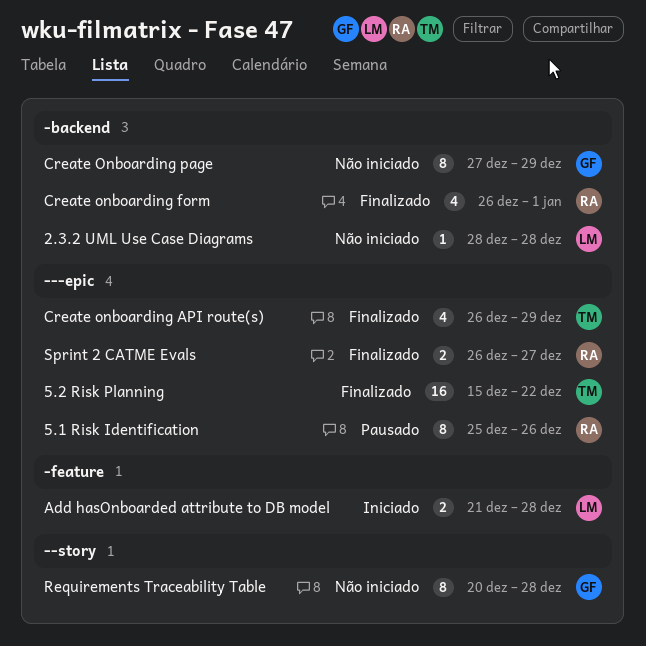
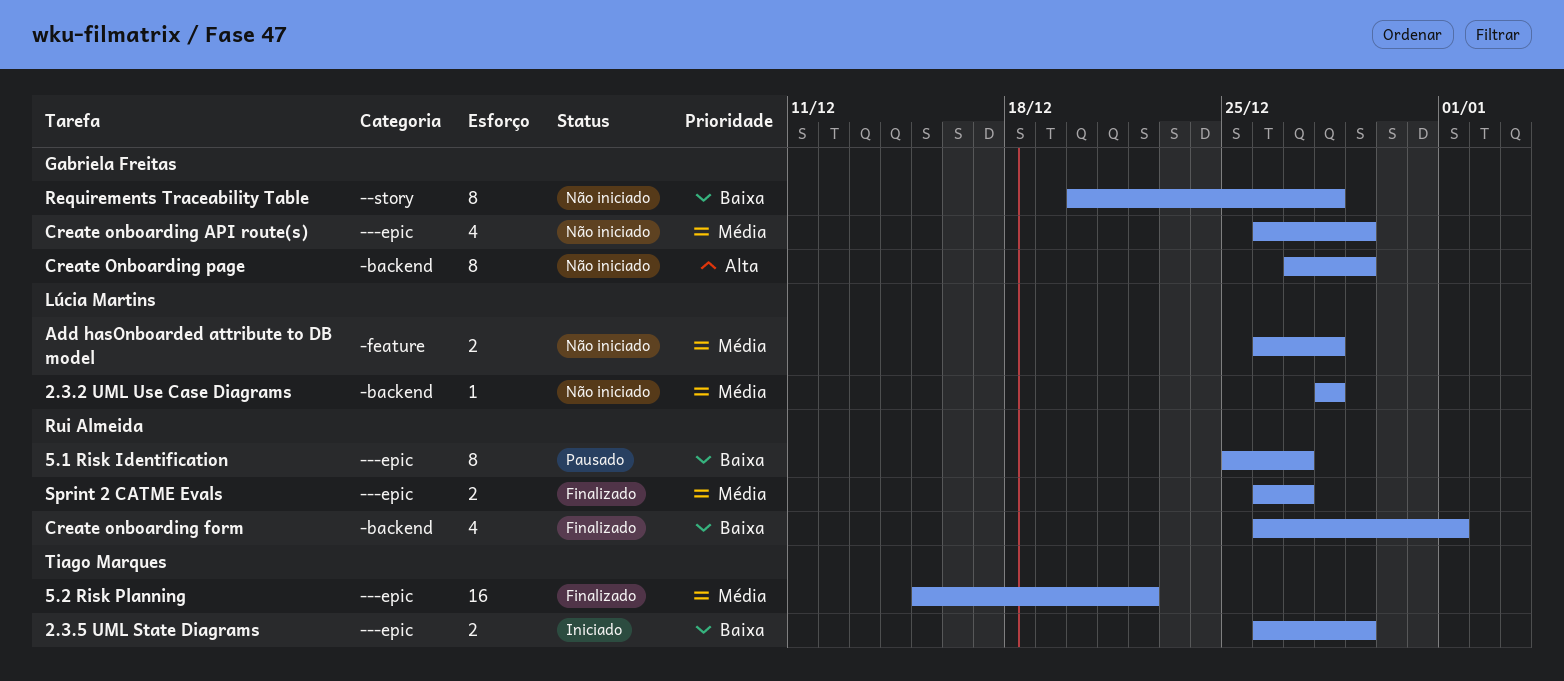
2.3.5 UML State Diagrams: none -> present
5.1 Risk Identification, due: Dec 26 -> Dec 27
Add hasOnboarded attribute to DB model, status: Iniciado -> Não iniciado
Add hasOnboarded attribute to DB model, start: Dec 21 -> Dec 26
Create onboarding API route(s), status: Finalizado -> Não iniciado
Create onboarding API route(s), owner: Tiago Marques -> Gabriela Freitas

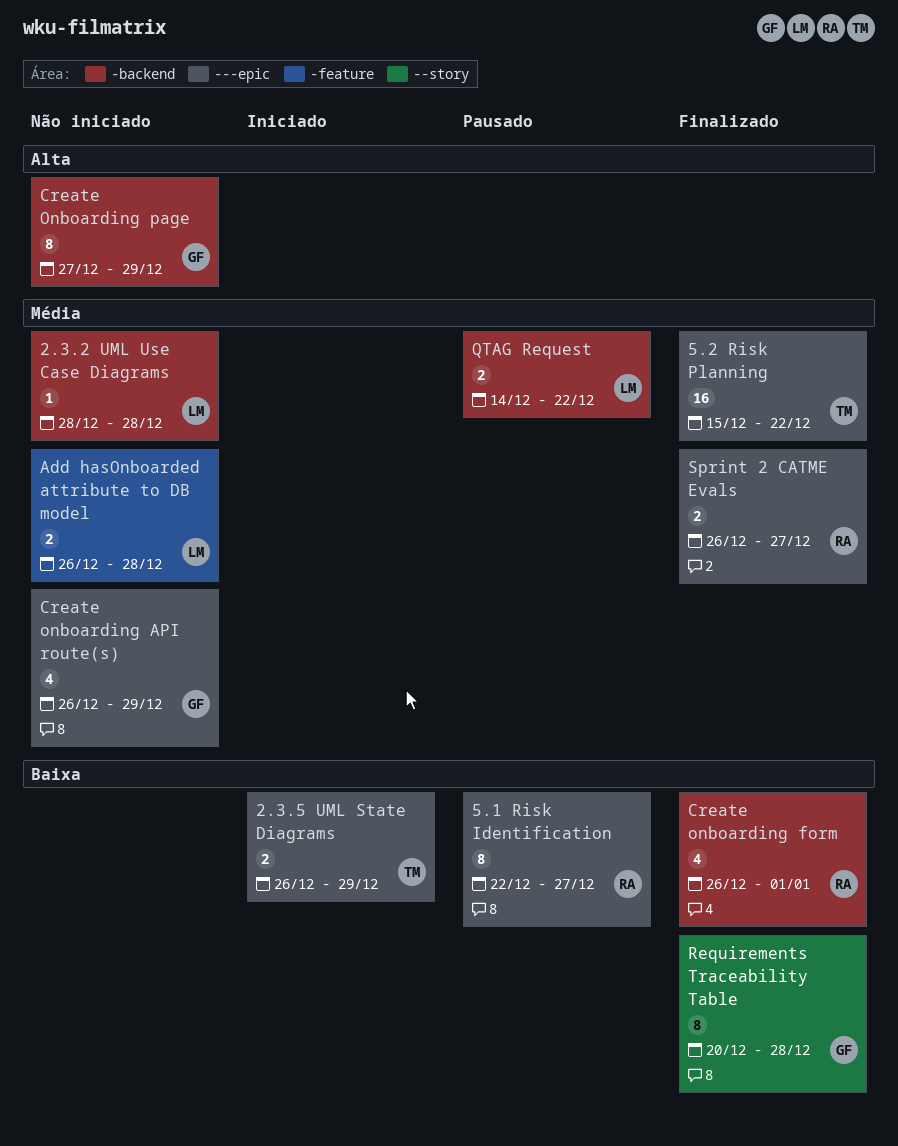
5.1 Risk Identification, start: Dec 25 -> Dec 22
QTAG Request: none -> present
Requirements Traceability Table, status: Não iniciado -> Finalizado

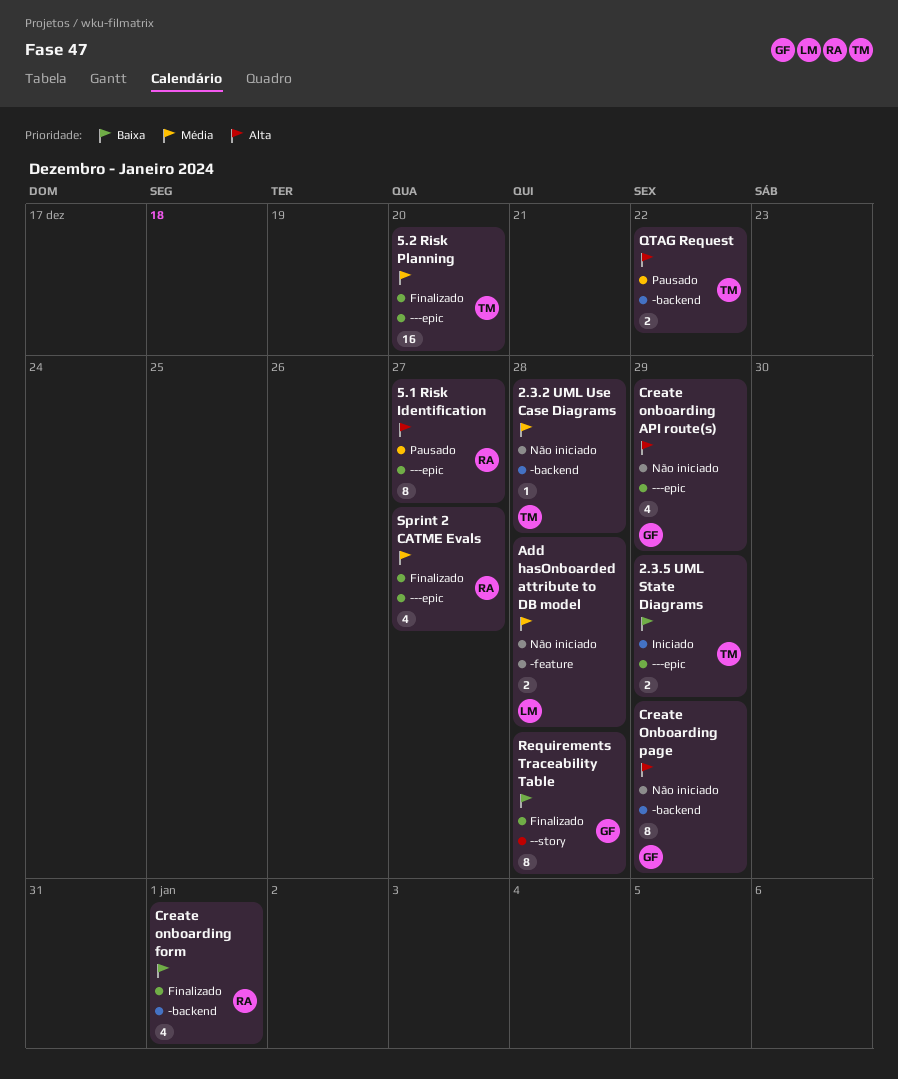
2.3.2 UML Use Case Diagrams, owner: LM -> TM
5.1 Risk Identification, priority: Baixa -> Alta
5.2 Risk Planning, due: Dec 22 -> Dec 20
Create onboarding API route(s), priority: Média -> Alta
QTAG Request, owner: LM -> TM
QTAG Request, priority: Média -> Alta
Sprint 2 CATME Evals, estimate: 2 -> 4

